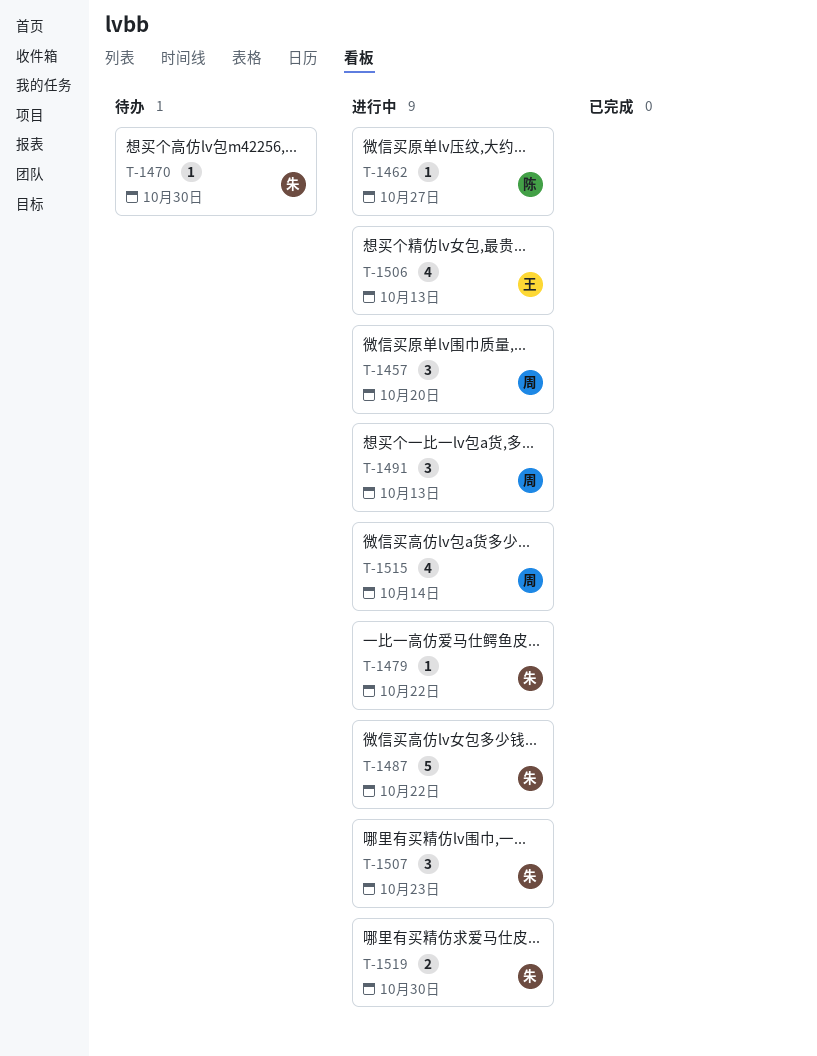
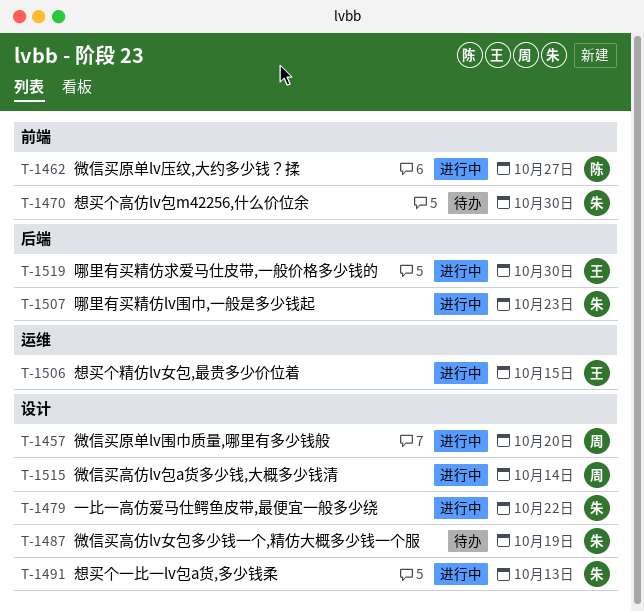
T-1487, status: 进行中 -> 待办
T-1487, due: Oct 22 -> Oct 19
T-1491, owner: 周 -> 朱
T-1506, due: Oct 13 -> Oct 15
T-1519, owner: 朱 -> 王

